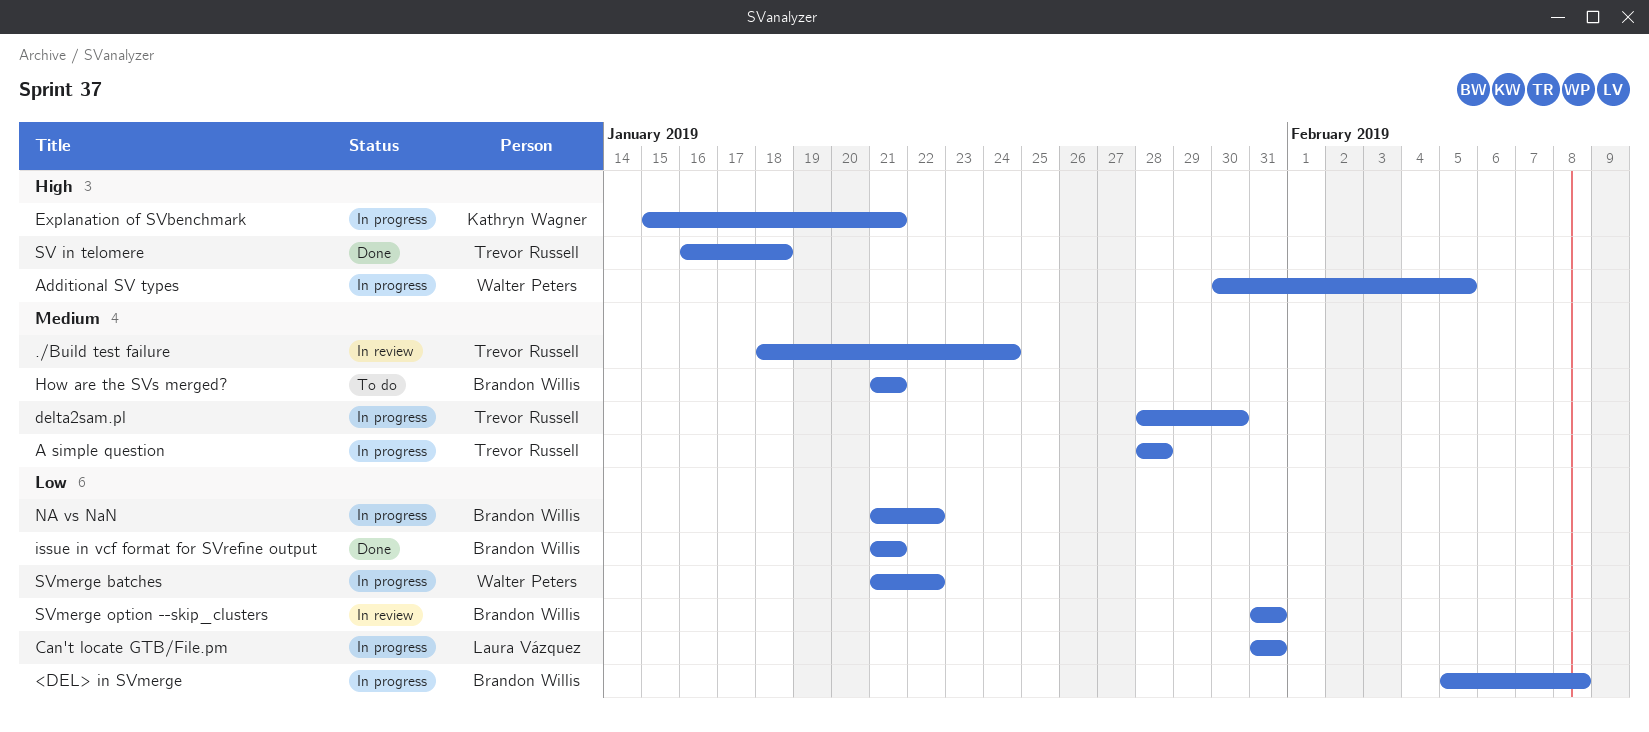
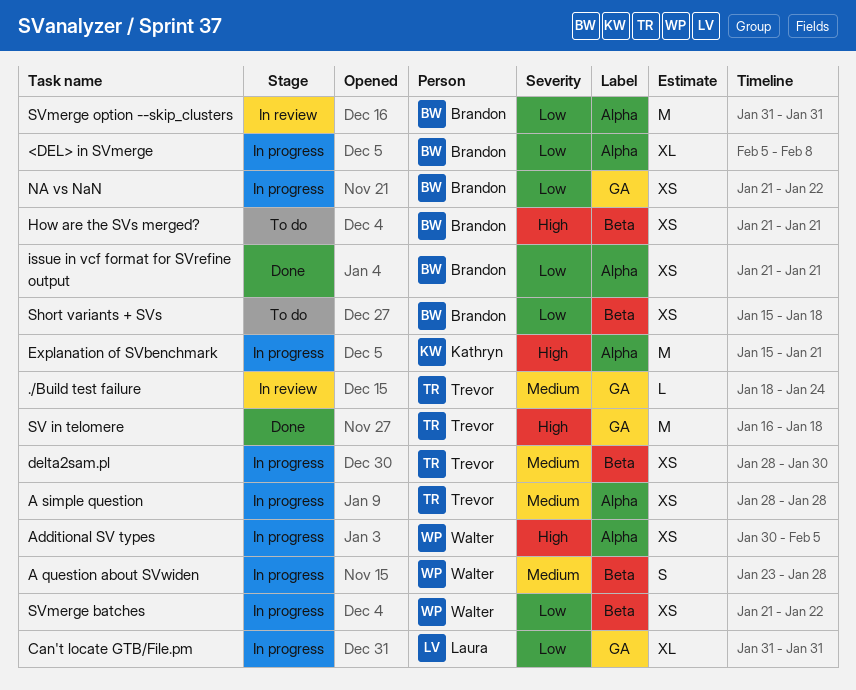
A question about SVwiden: none -> present
How are the SVs merged?, priority: Medium -> High
Short variants + SVs: none -> present

